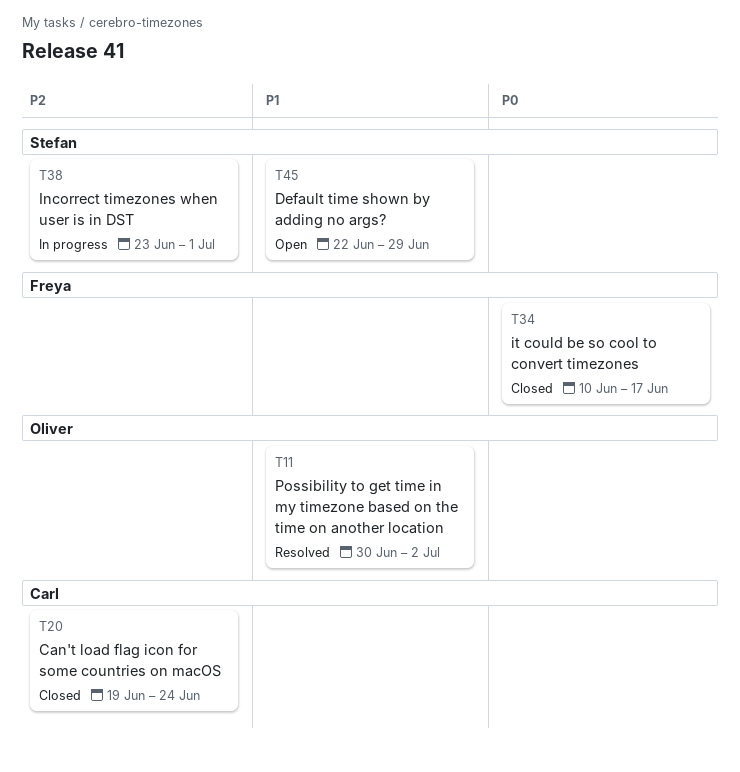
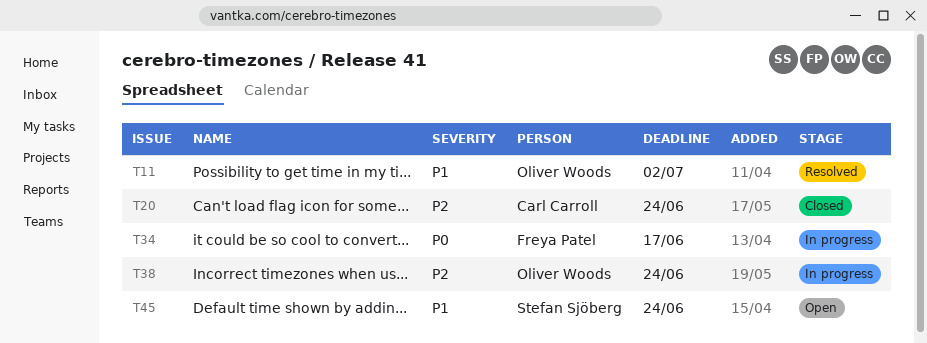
T34, status: Closed -> In progress
T38, owner: Stefan Sjöberg -> Oliver Woods
T38, due: Jul 1 -> Jun 24
T45, due: Jun 29 -> Jun 24

